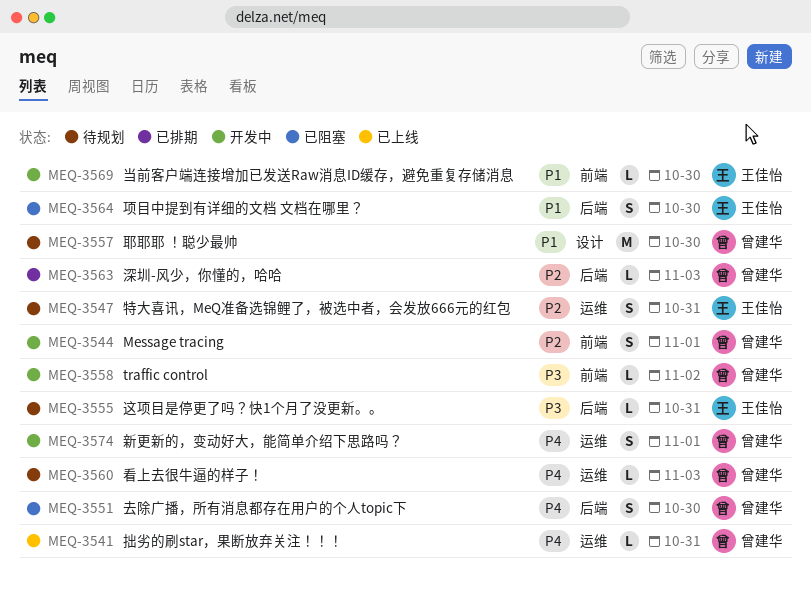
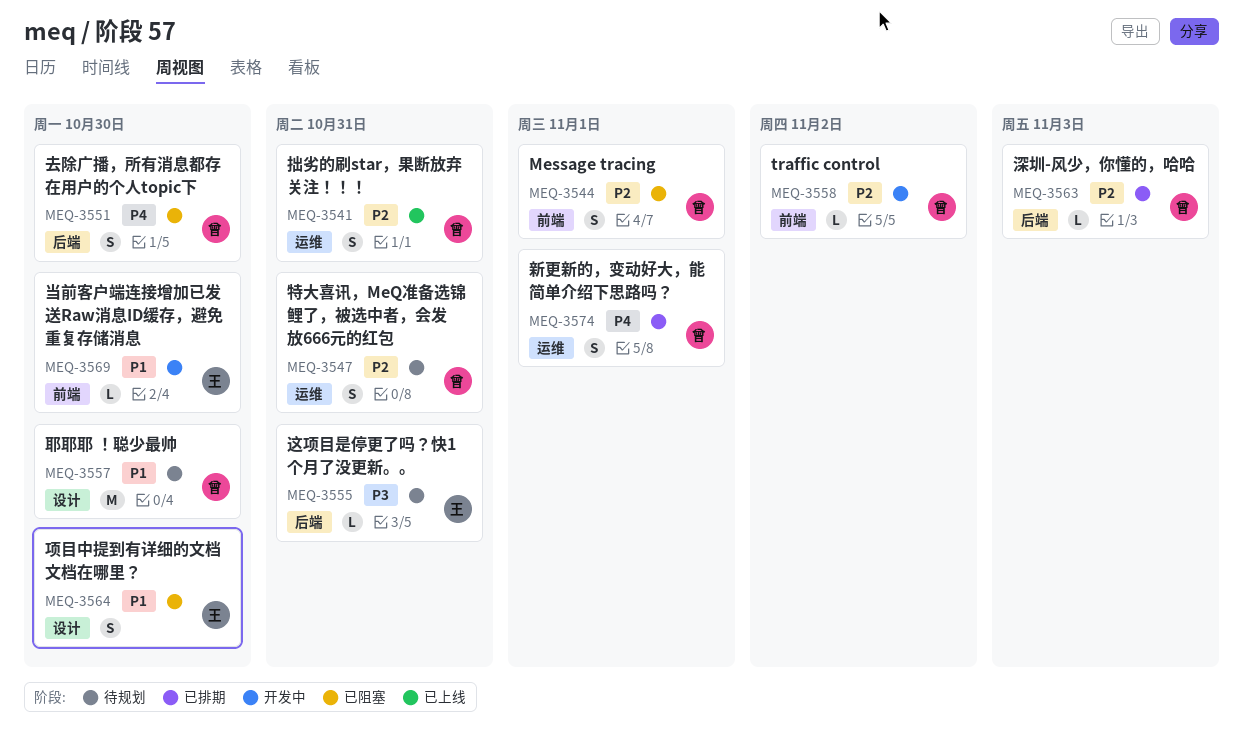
MEQ-3541, priority: P4 -> P2
MEQ-3541, estimate: L -> S
MEQ-3544, status: 开发中 -> 已阻塞
MEQ-3547, owner: 王佳怡 -> 曾建华
MEQ-3558, priority: P3 -> P2
MEQ-3560: present -> none
MEQ-3564, label: 后端 -> 设计
MEQ-3574, status: 开发中 -> 已排期

